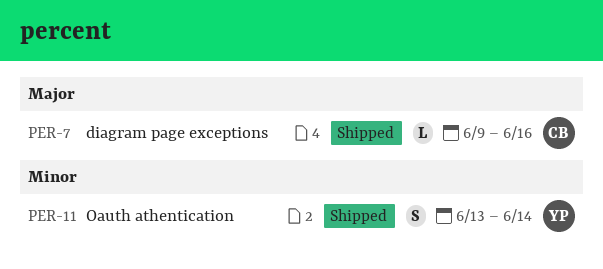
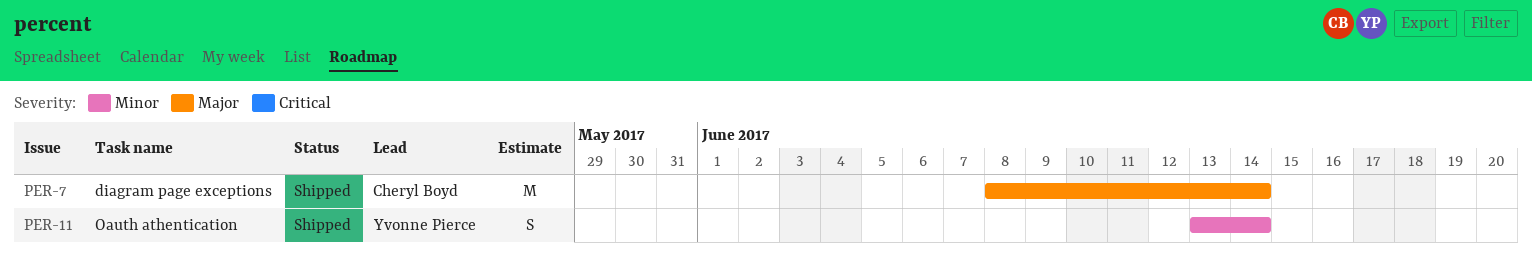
PER-7, estimate: L -> M
PER-7, start: Jun 9 -> Jun 8
PER-7, due: Jun 16 -> Jun 14

